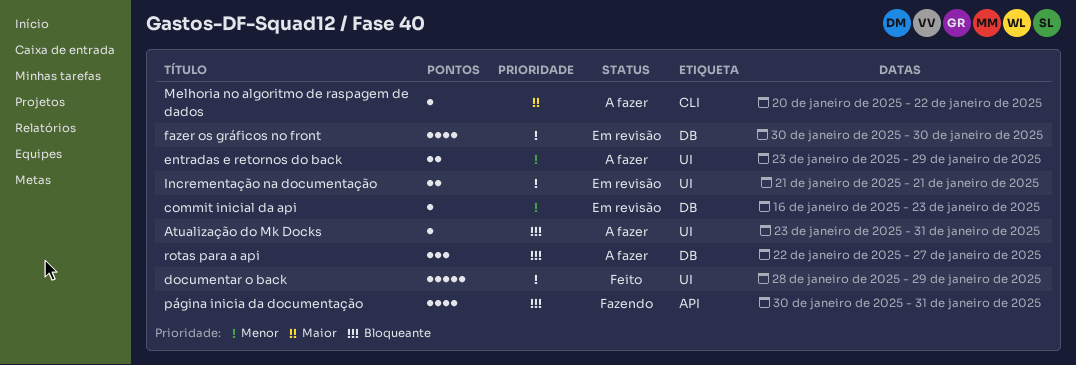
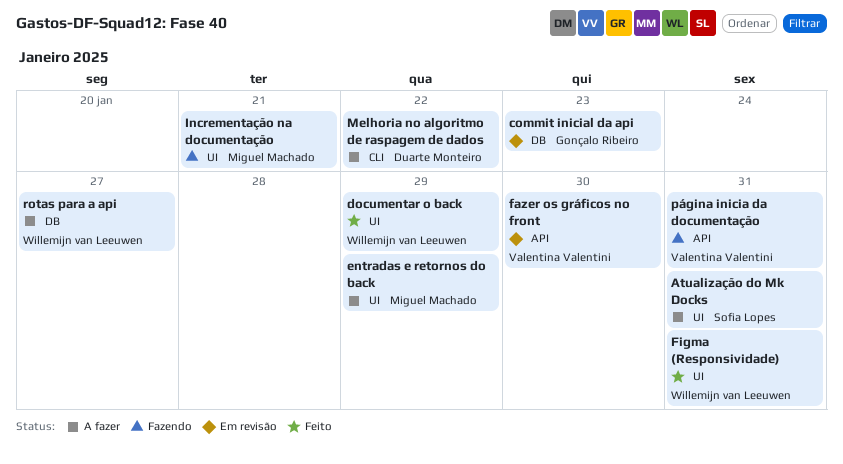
fazer os gráficos no front, label: DB -> API
Figma (Responsividade): none -> present
Incrementação na documentação, status: Em revisão -> Fazendo

